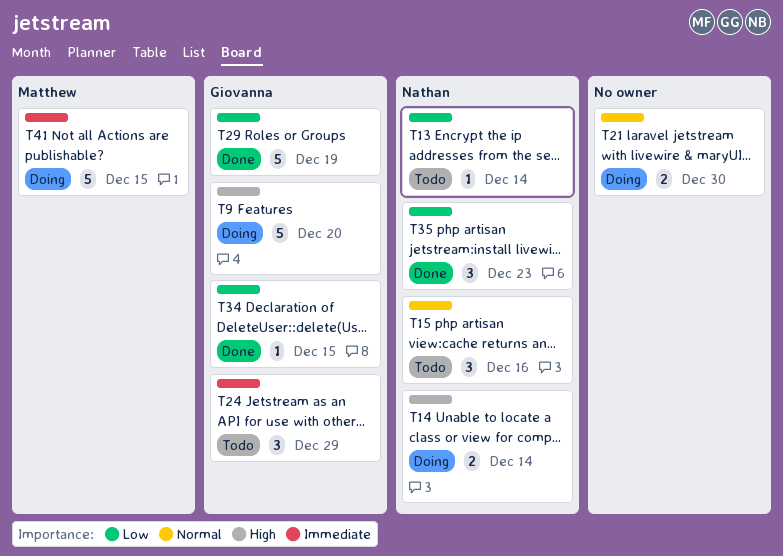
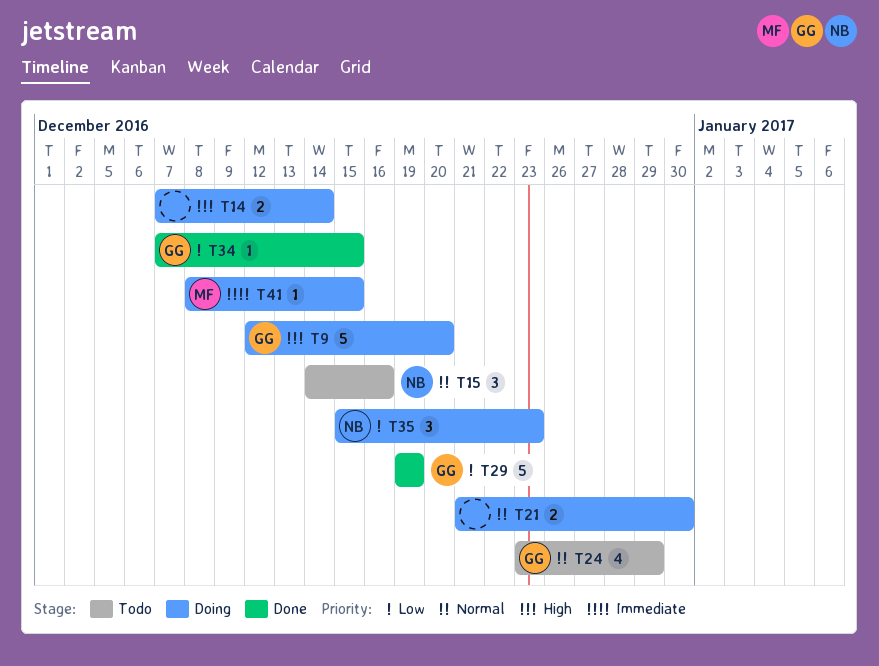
T13: present -> none
T14, owner: Nathan -> none
T24, priority: Immediate -> Normal
T24, estimate: 3 -> 4
T35, status: Done -> Doing
T41, estimate: 5 -> 1

